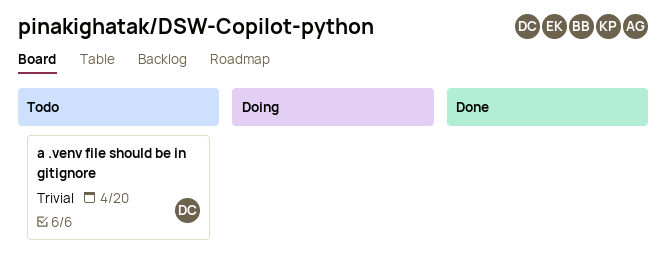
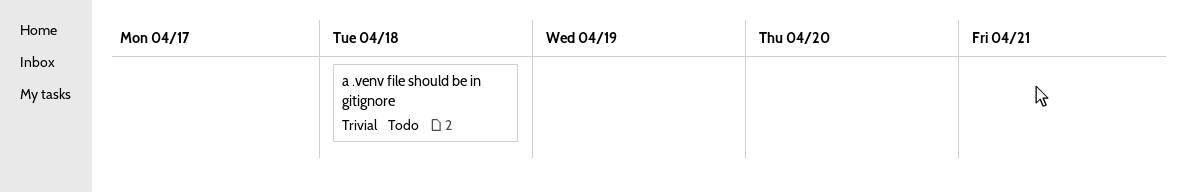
a .venv file should be in gitignore, due: Apr 20 -> Apr 18

